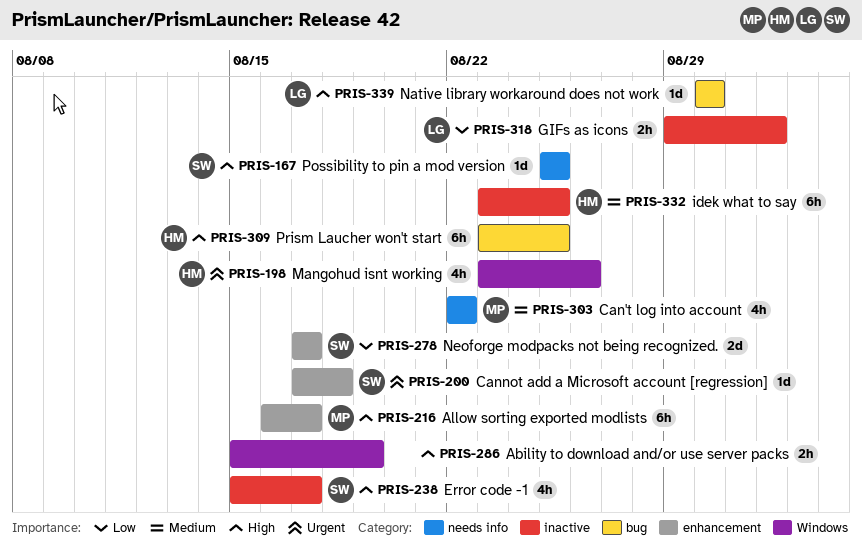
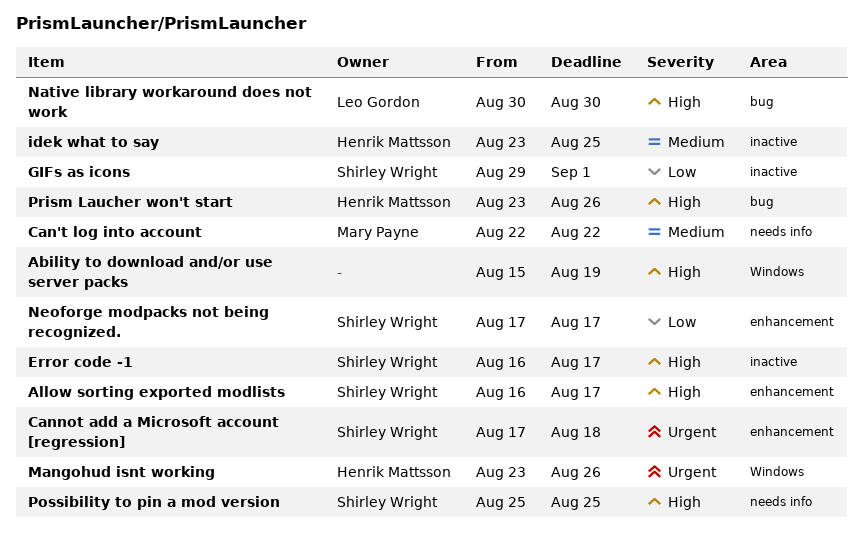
Allow sorting exported modlists, owner: Mary Payne -> Shirley Wright
Error code -1, start: Aug 15 -> Aug 16
GIFs as icons, owner: Leo Gordon -> Shirley Wright
Prism Laucher won't start, due: Aug 25 -> Aug 26

